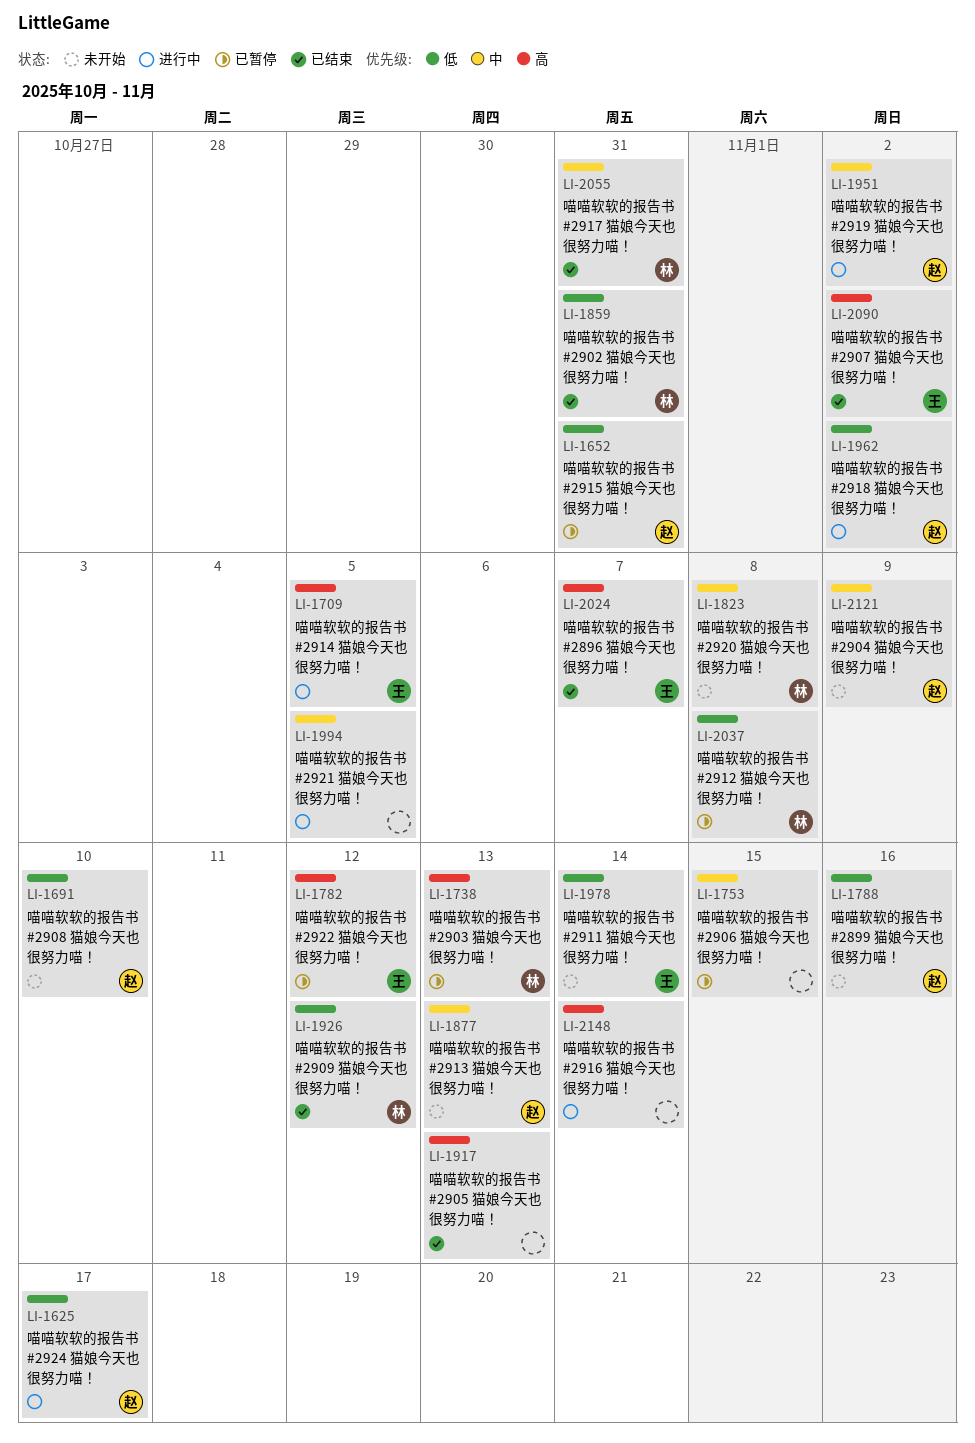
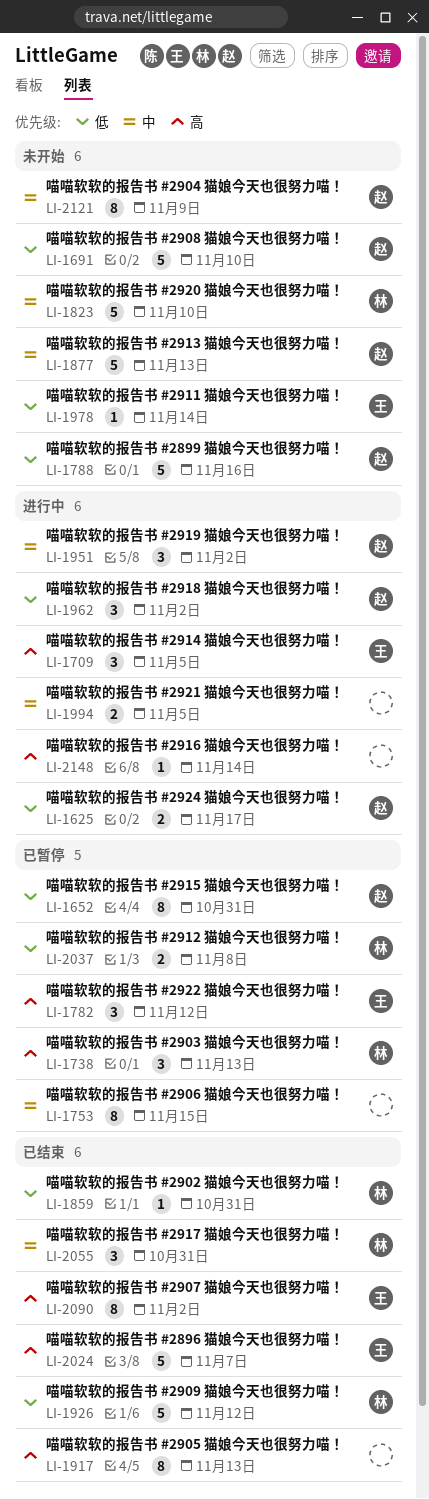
LI-1823, due: Nov 8 -> Nov 10

